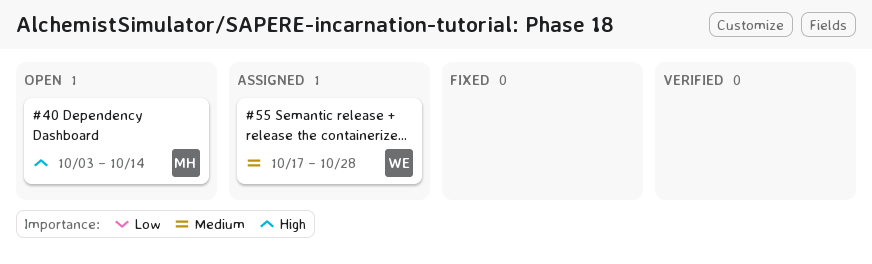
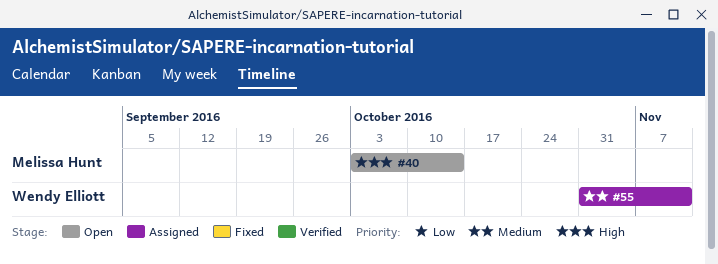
#55, start: Oct 17 -> Oct 31
#55, due: Oct 28 -> Nov 11

